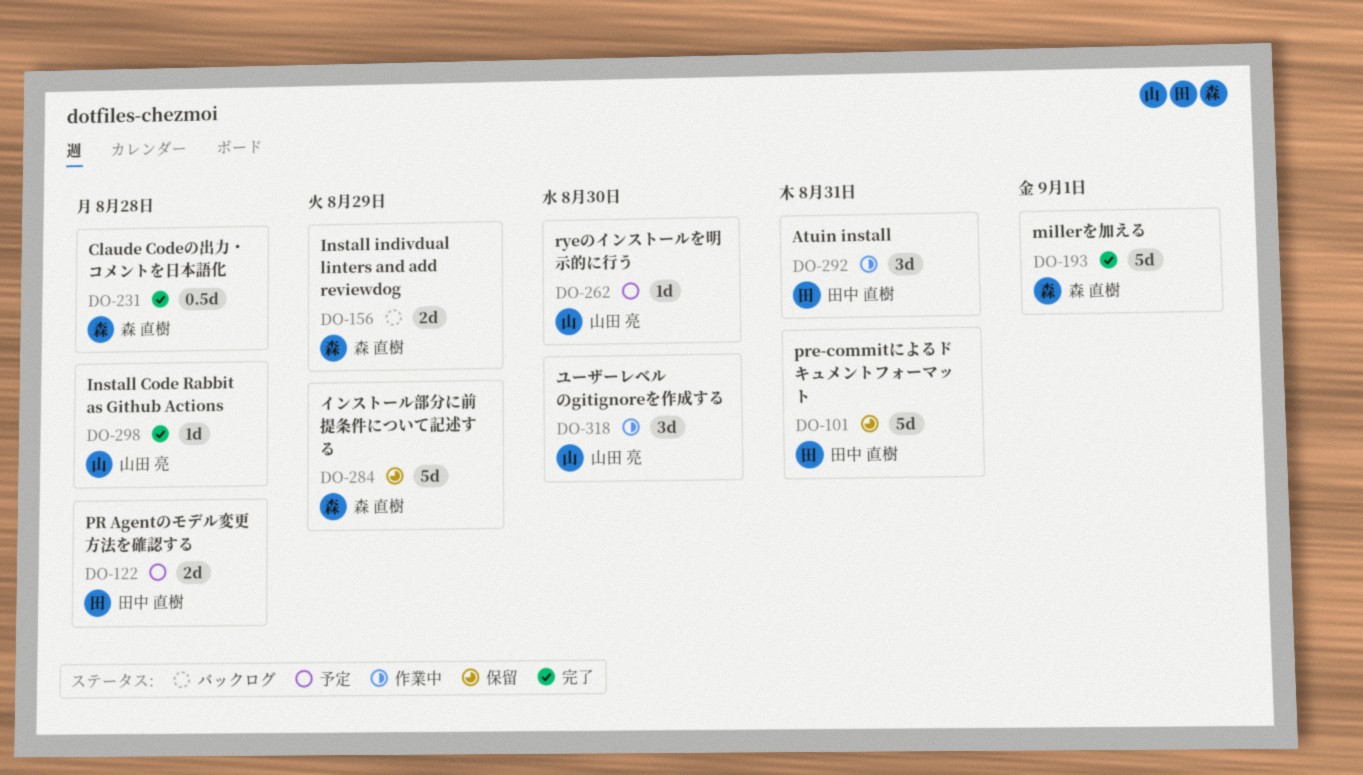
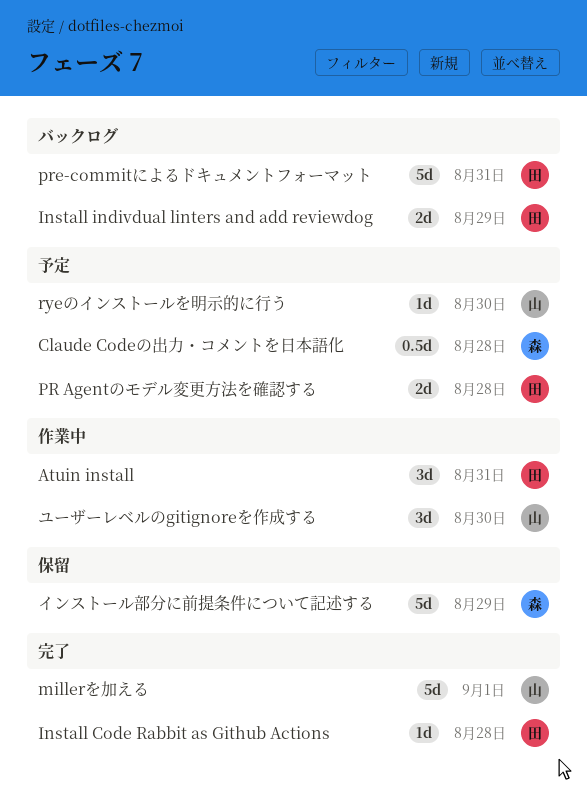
Claude Codeの出力・コメントを日本語化, status: 完了 -> 予定
Install Code Rabbit as Github Actions, owner: 山田 亮 -> 田中 直樹
Install indivdual linters and add reviewdog, owner: 森 直樹 -> 田中 直樹
millerを加える, owner: 森 直樹 -> 山田 亮
pre-commitによるドキュメントフォーマット, status: 保留 -> バックログ

